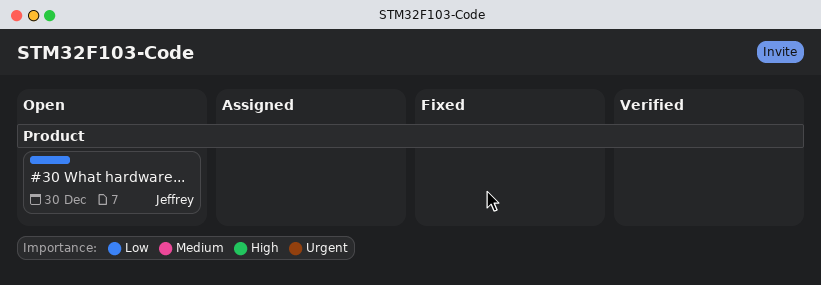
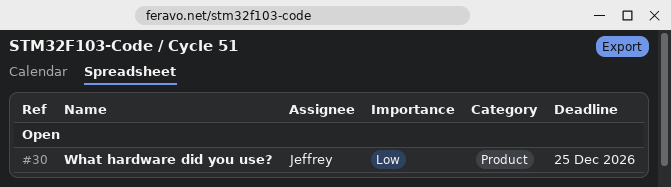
#30, due: Dec 30 -> Dec 25

